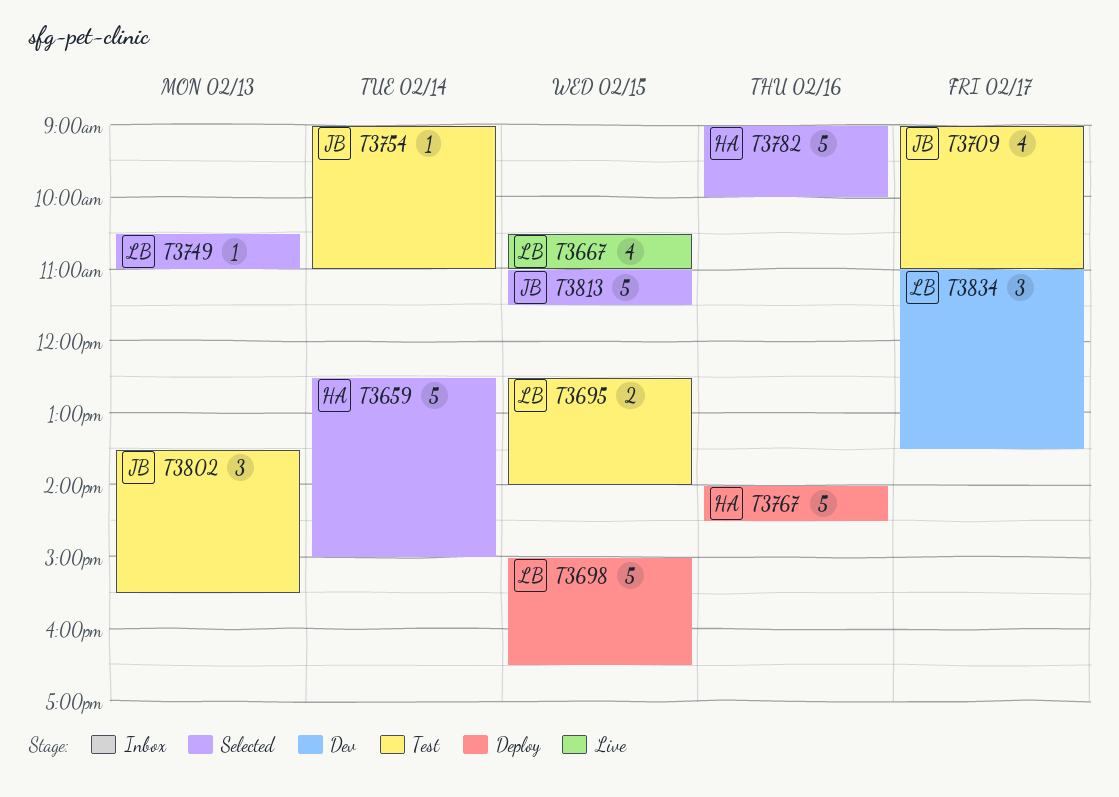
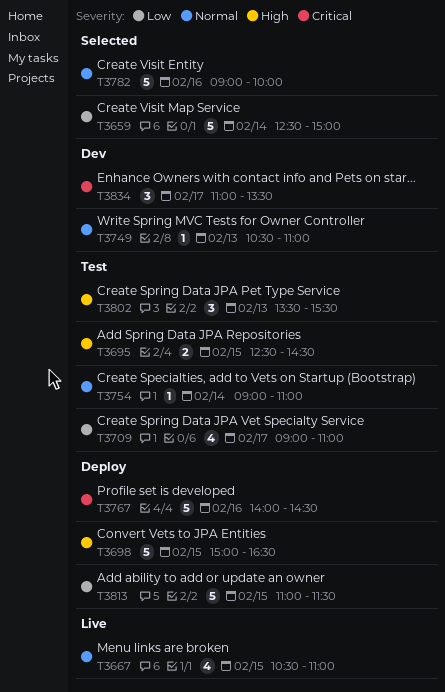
T3695, ends: 14:00 -> 14:30
T3749, status: Selected -> Dev
T3813, status: Selected -> Deploy

